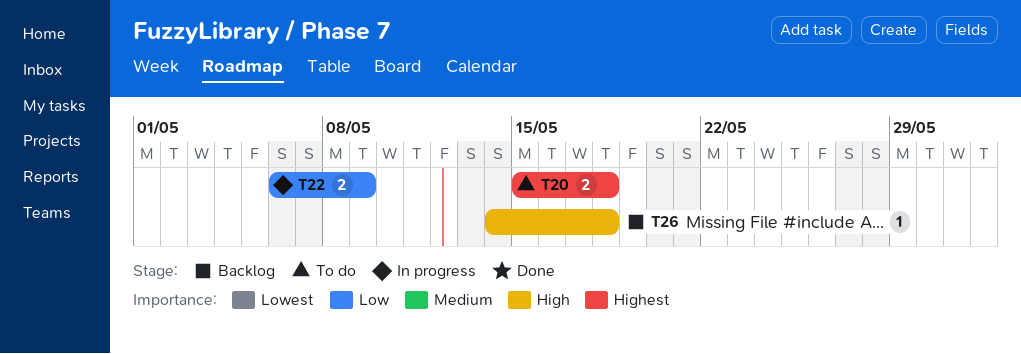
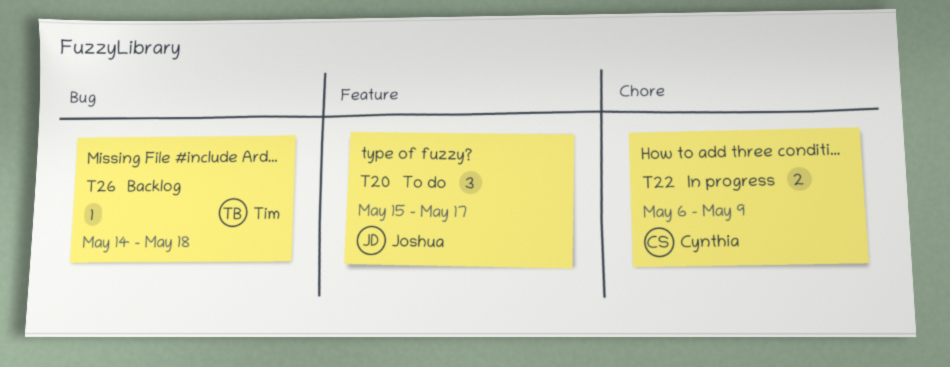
T20, estimate: 2 -> 3
T20, due: May 18 -> May 17

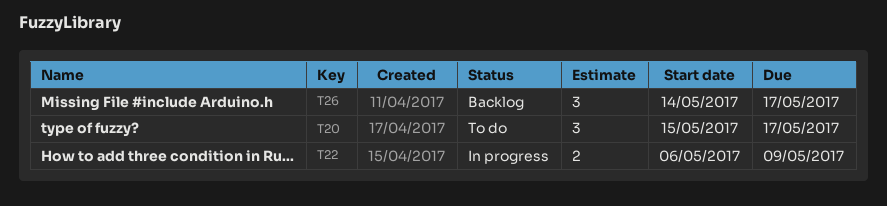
T26, estimate: 1 -> 3
T26, due: May 18 -> May 17

